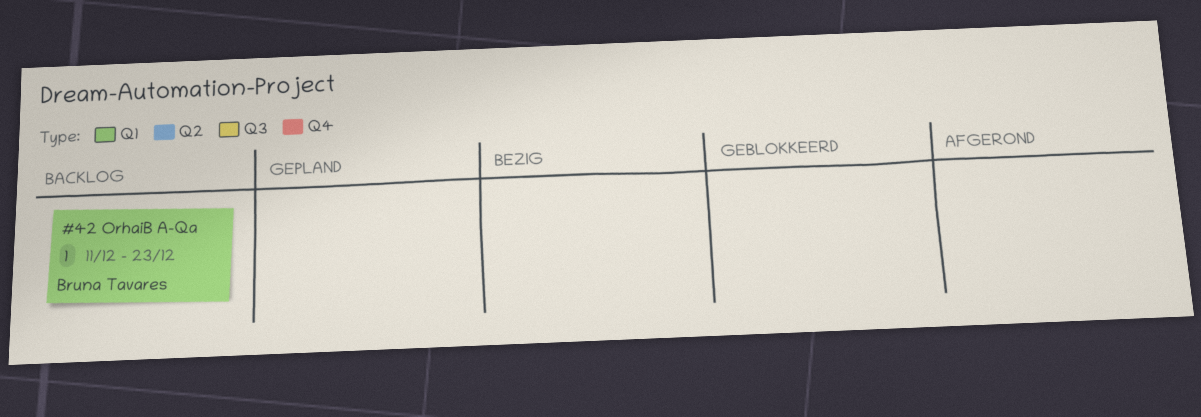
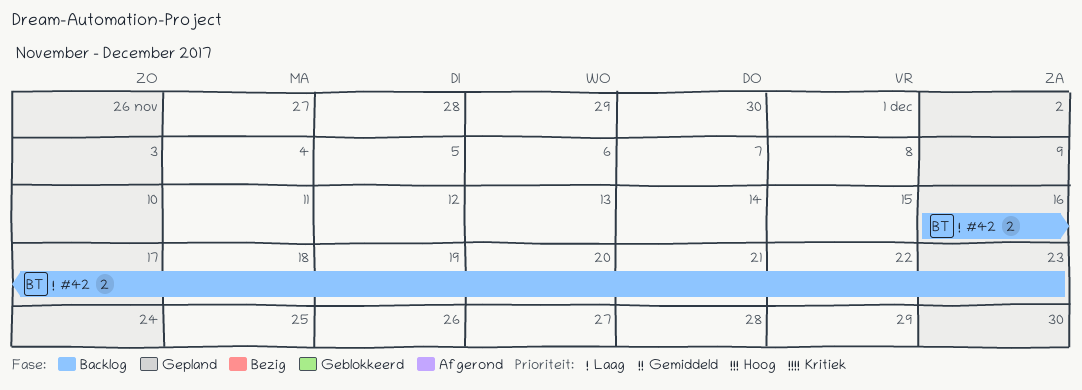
#42, estimate: 1 -> 2
#42, start: Dec 11 -> Dec 16

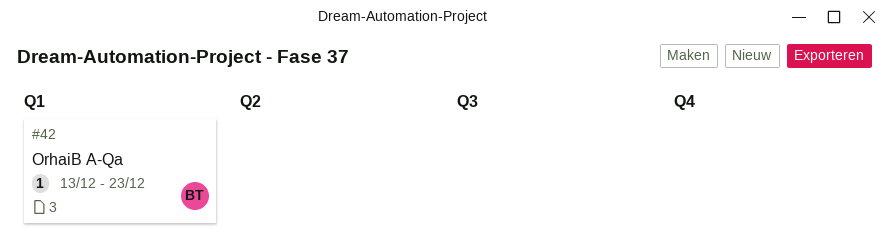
#42, estimate: 2 -> 1
#42, start: Dec 16 -> Dec 13

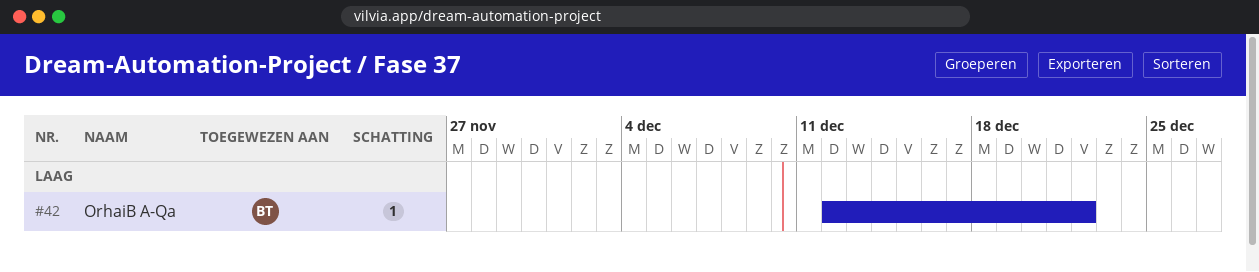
#42, start: Dec 13 -> Dec 12
#42, due: Dec 23 -> Dec 22

